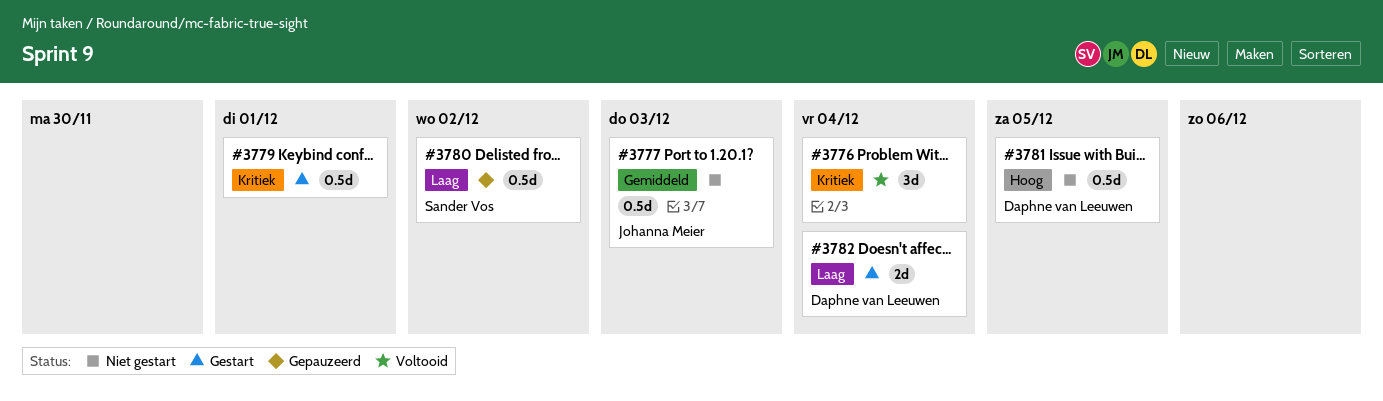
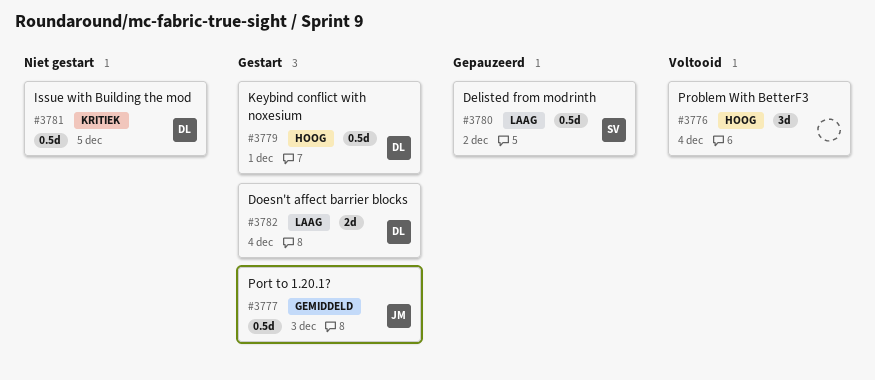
#3776, priority: Kritiek -> Hoog
#3777, status: Niet gestart -> Gestart
#3779, owner: none -> Daphne van Leeuwen
#3779, priority: Kritiek -> Hoog
#3781, priority: Hoog -> Kritiek

